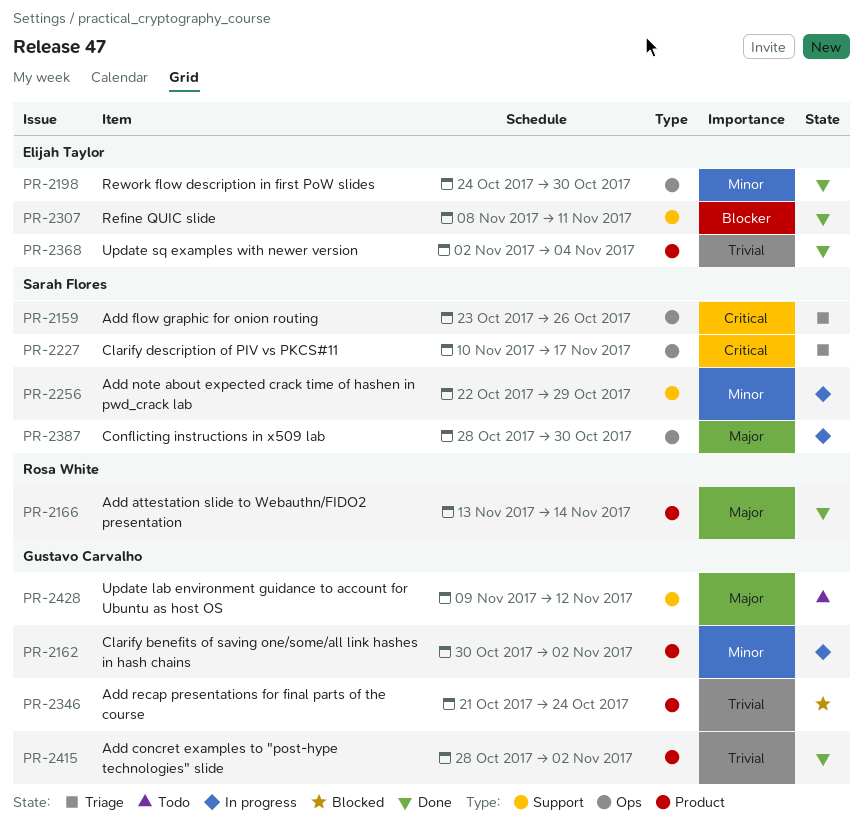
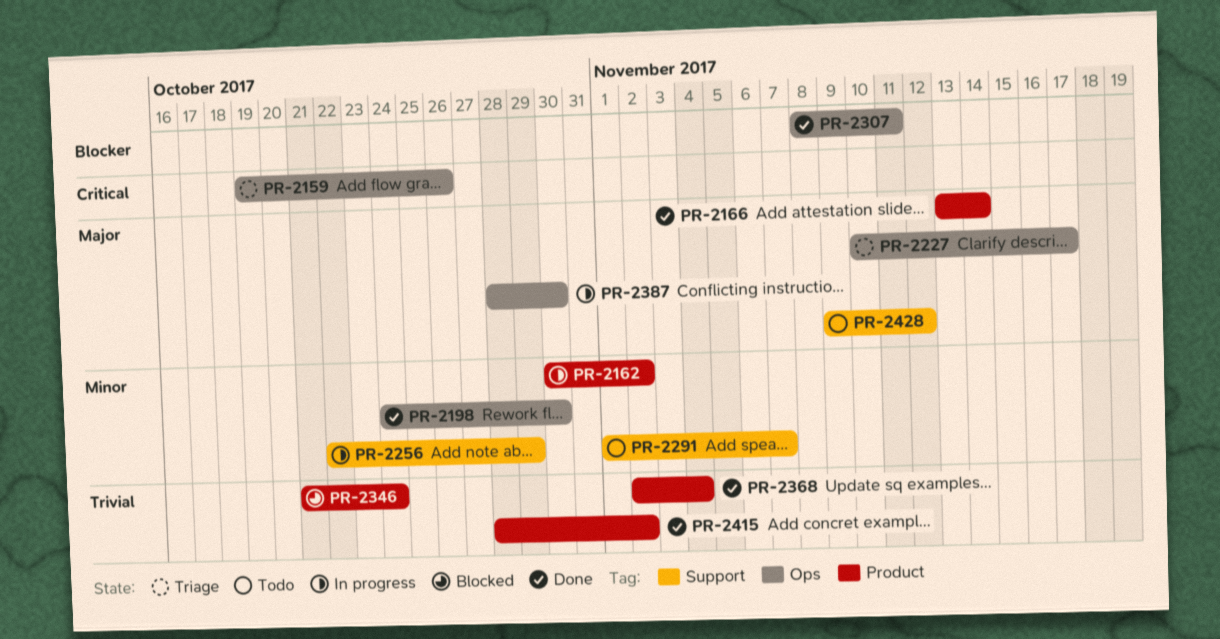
PR-2159, start: Oct 23 -> Oct 19
PR-2227, priority: Critical -> Major
PR-2291: none -> present
PR-2307, label: Support -> Ops

